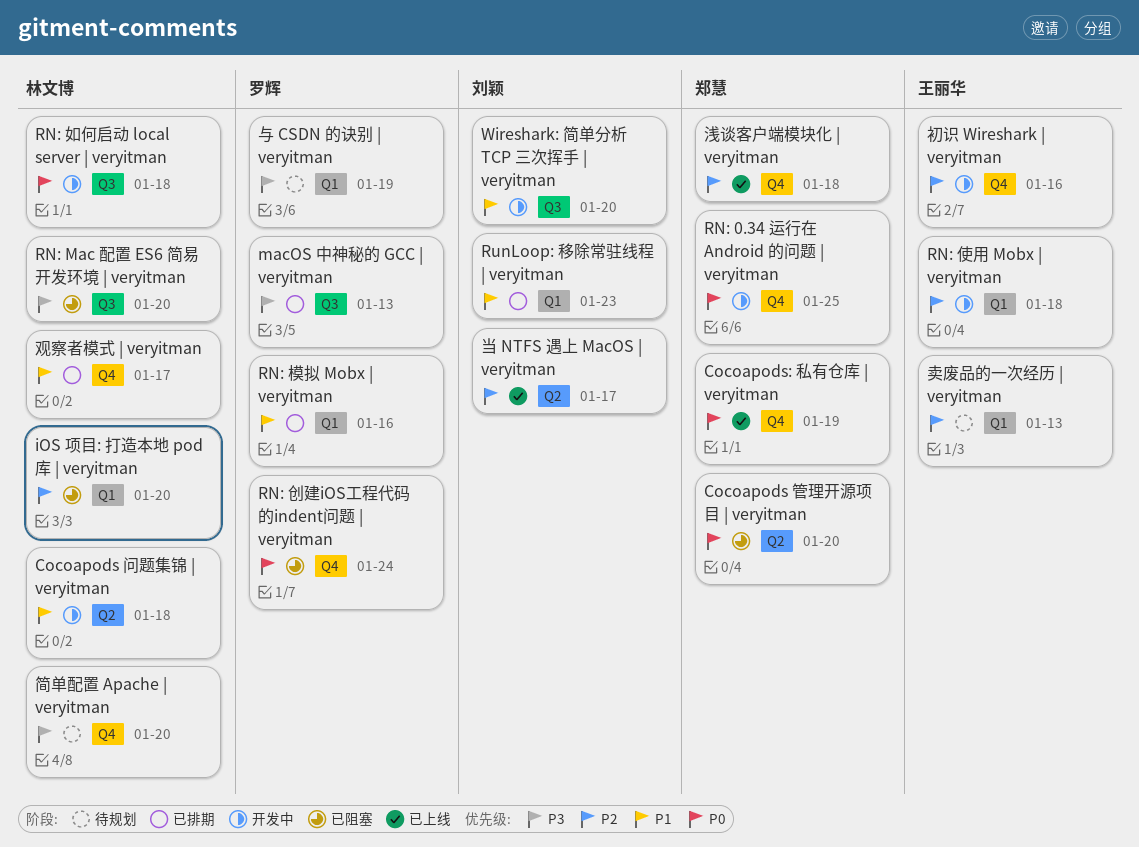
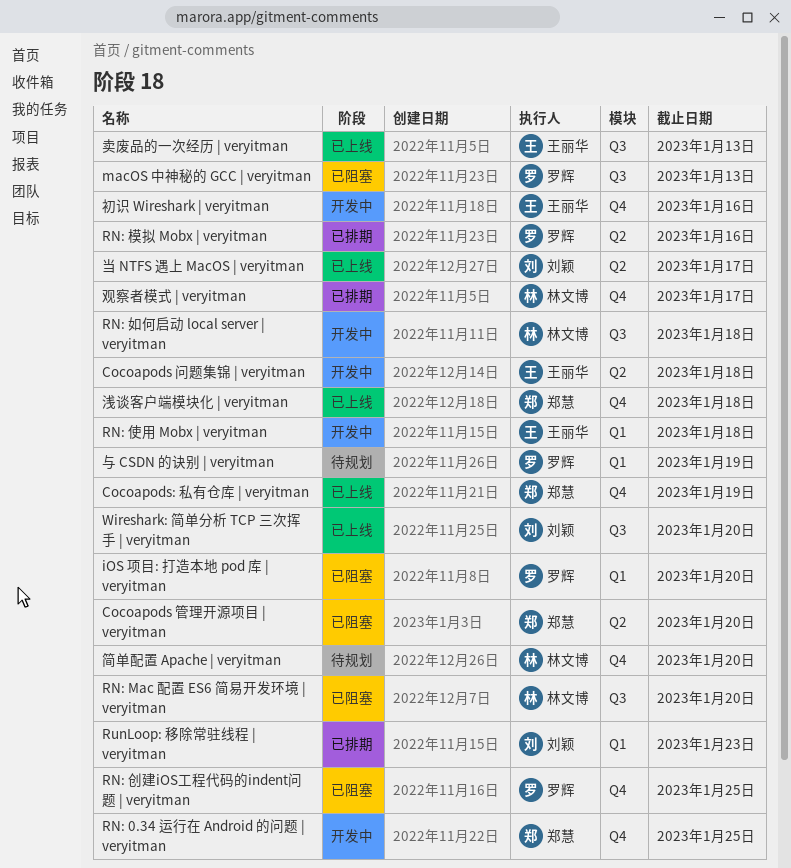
Cocoapods 问题集锦 | veryitman, owner: 林文博 -> 王丽华
iOS 项目: 打造本地 pod 库 | veryitman, owner: 林文博 -> 罗辉
macOS 中神秘的 GCC | veryitman, status: 已排期 -> 已阻塞
RN: 创建iOS工程代码的indent问题 | veryitman, due: Jan 24 -> Jan 25
RN: 模拟 Mobx | veryitman, label: Q1 -> Q2
Wireshark: 简单分析 TCP 三次挥手 | veryitman, status: 开发中 -> 已上线
卖废品的一次经历 | veryitman, status: 待规划 -> 已上线
卖废品的一次经历 | veryitman, label: Q1 -> Q3

